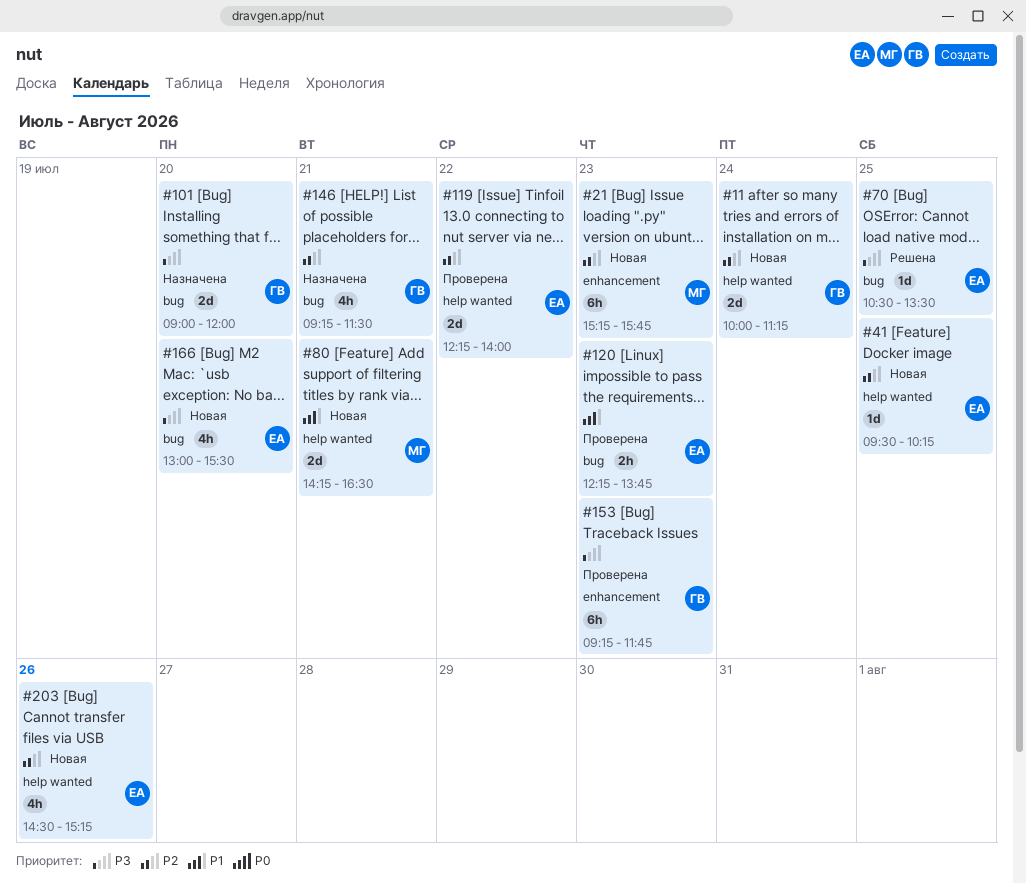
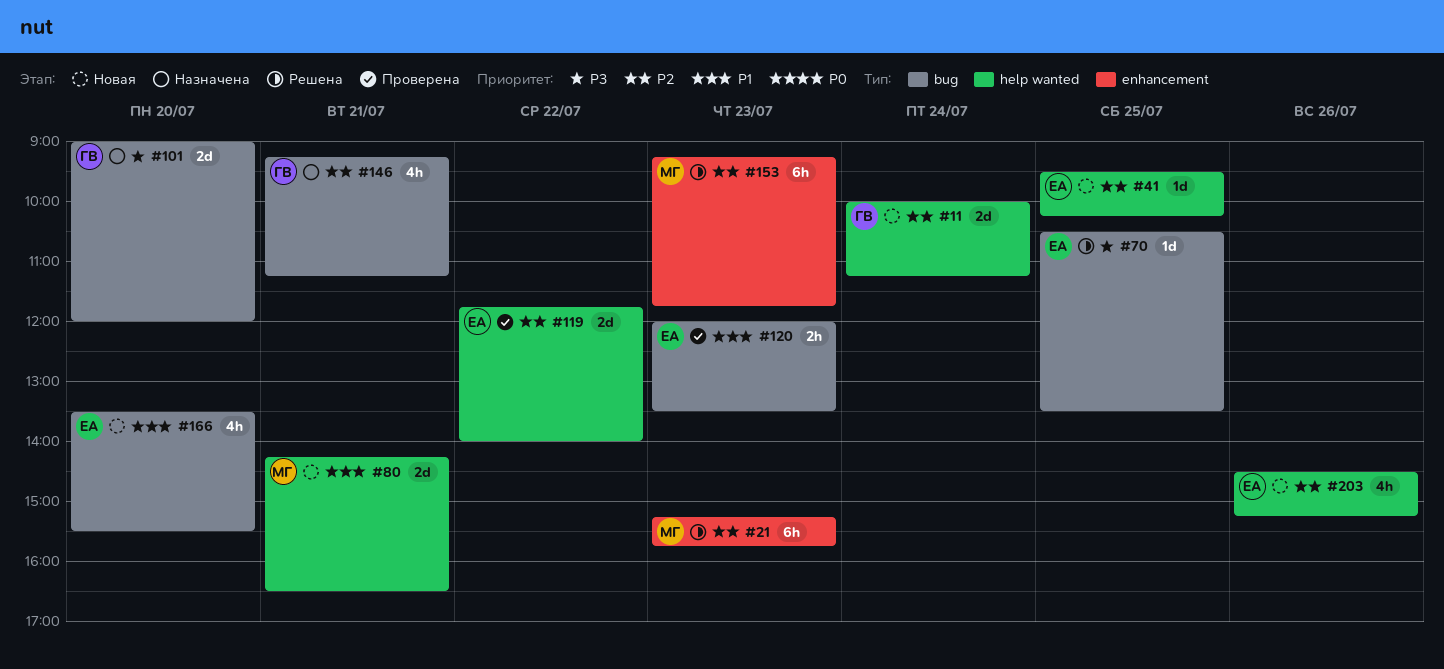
#21, status: Новая -> Решена
#119, begins: 12:15 -> 11:45
#120, begins: 12:15 -> 12:00
#120, ends: 13:45 -> 13:30
#146, ends: 11:30 -> 11:15
#153, status: Проверена -> Решена
#153, owner: ГВ -> МГ
#153, priority: P3 -> P2
#166, priority: P3 -> P1
#166, begins: 13:00 -> 13:30

